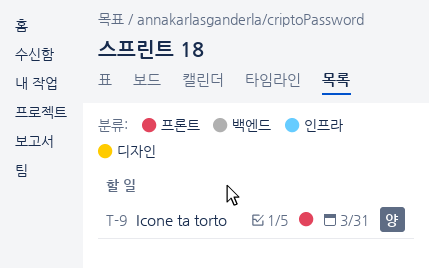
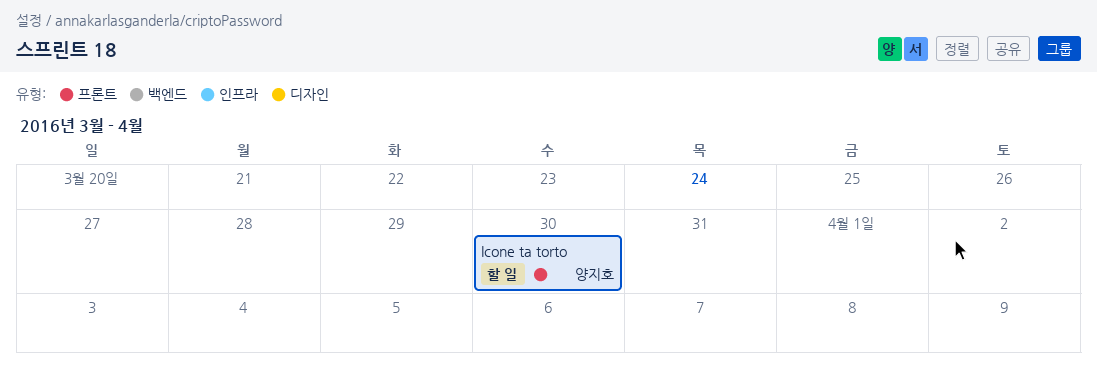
Icone ta torto, due: Mar 31 -> Mar 30

